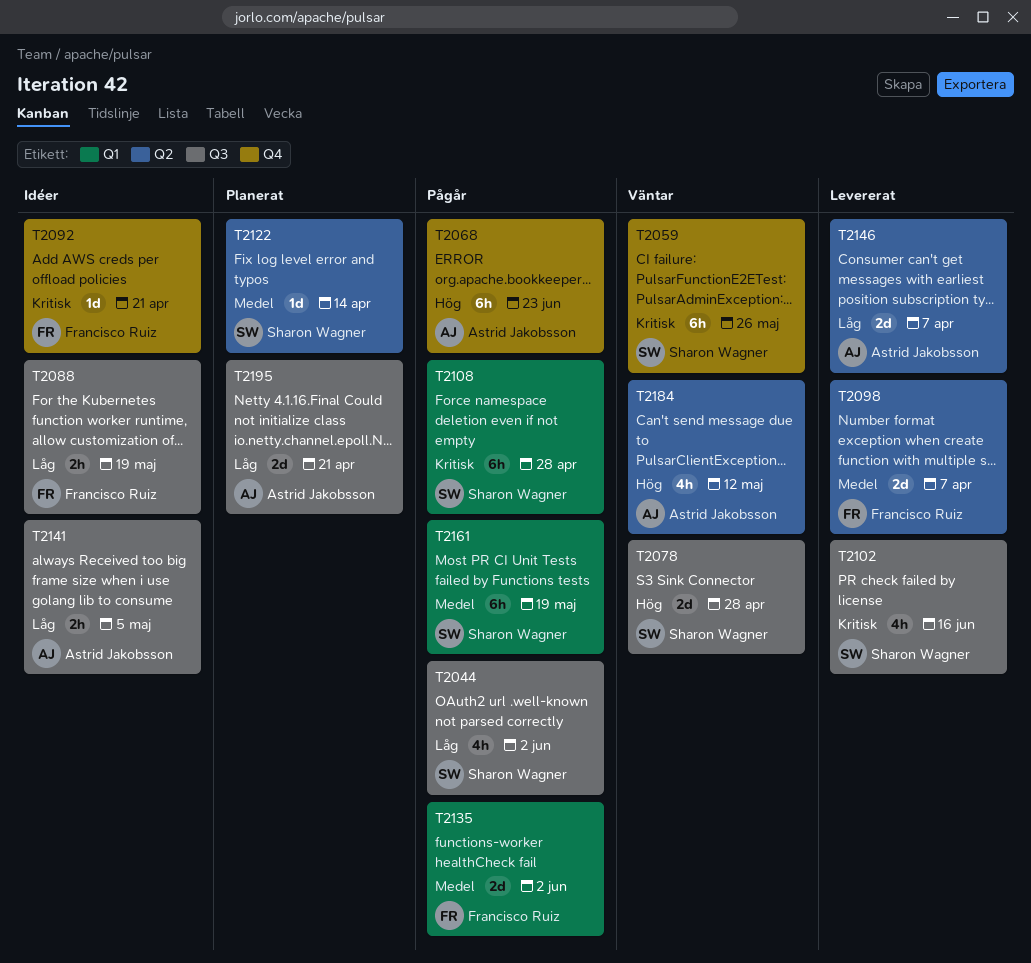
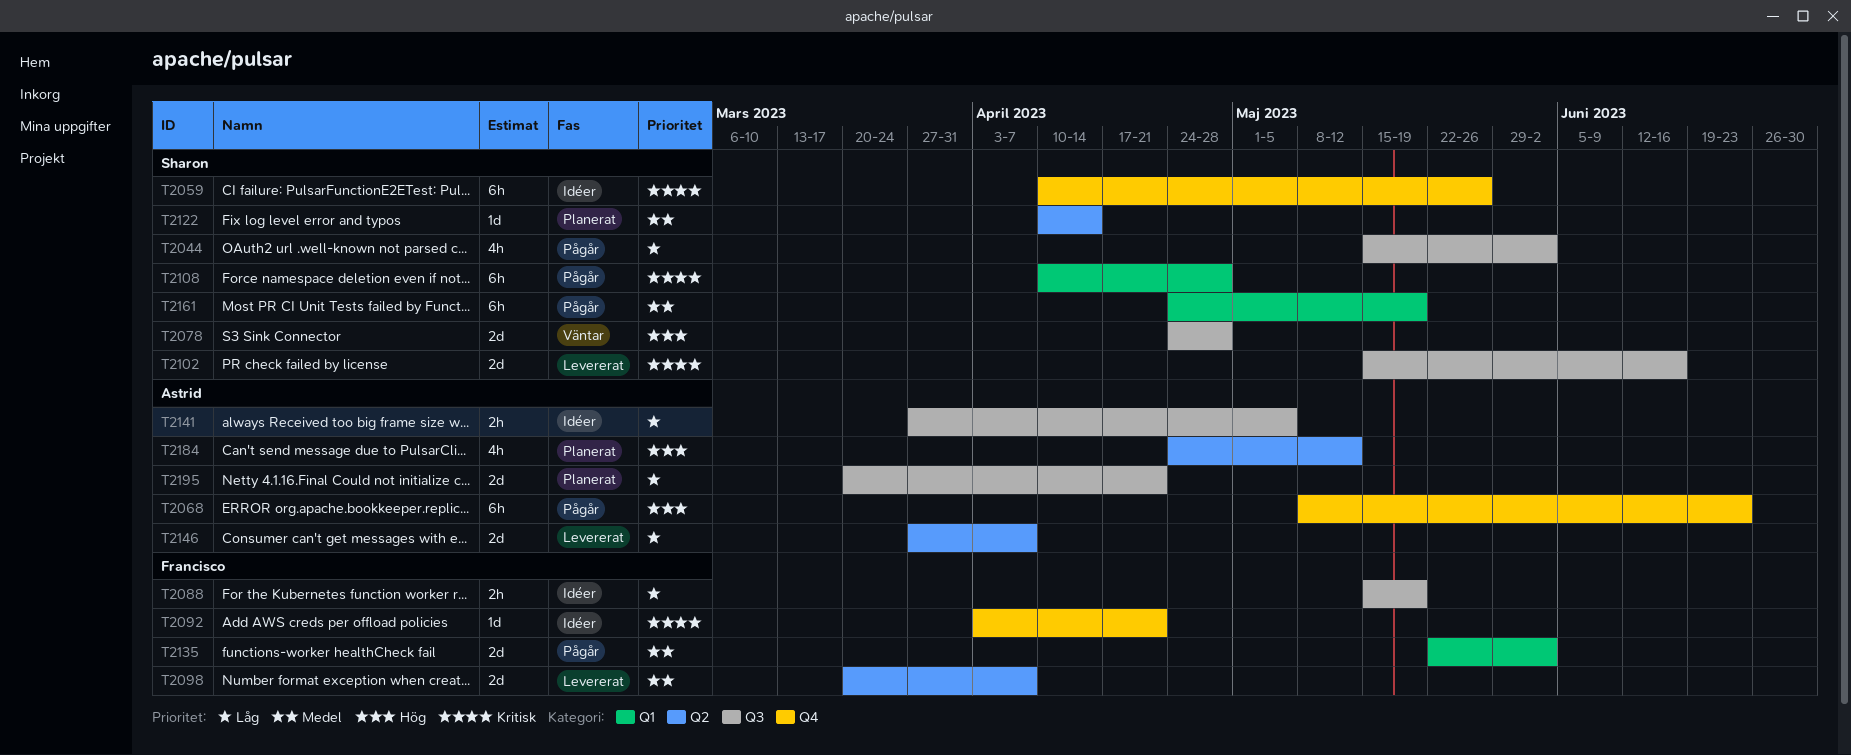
T2059, status: Väntar -> Idéer
T2102, estimate: 4h -> 2d
T2184, status: Väntar -> Planerat

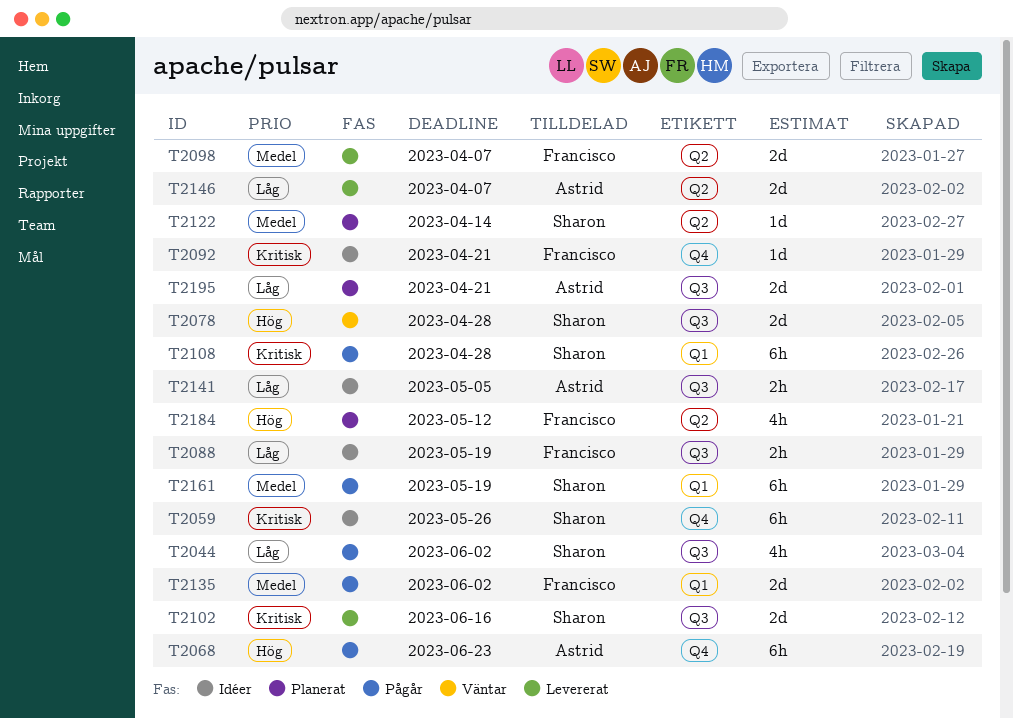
T2184, owner: Astrid -> Francisco

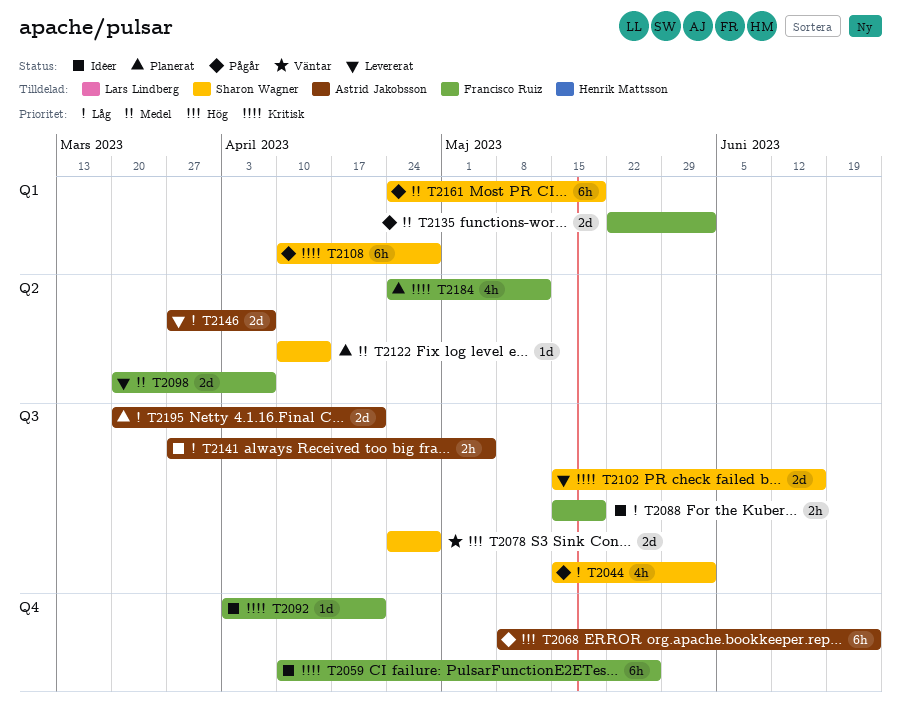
T2059, owner: Sharon Wagner -> Francisco Ruiz
T2184, priority: Hög -> Kritisk

